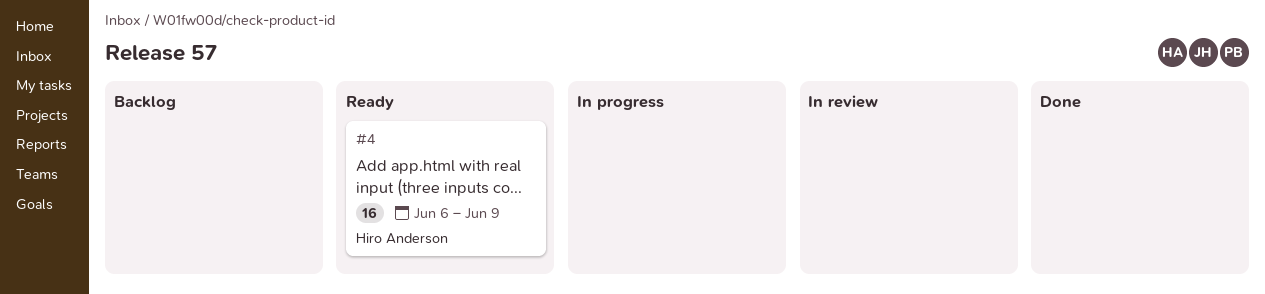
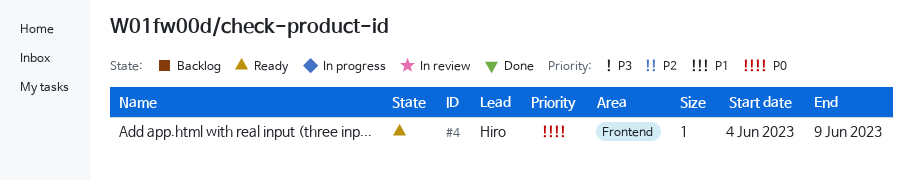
#4, estimate: 16 -> 1
#4, start: Jun 6 -> Jun 4

